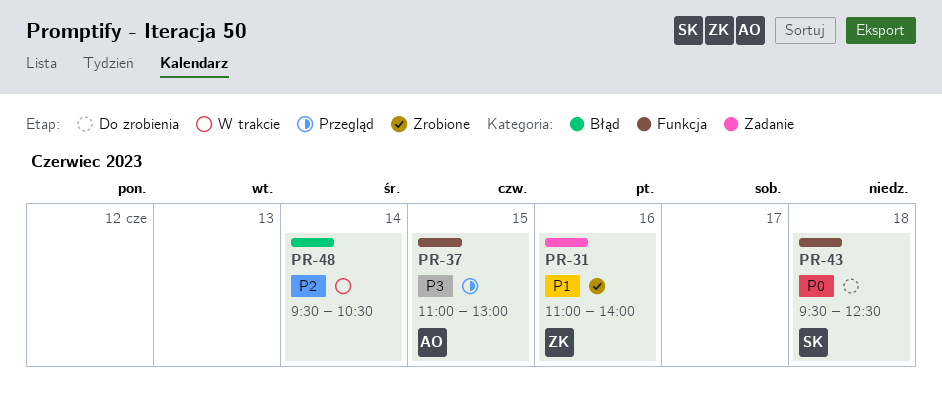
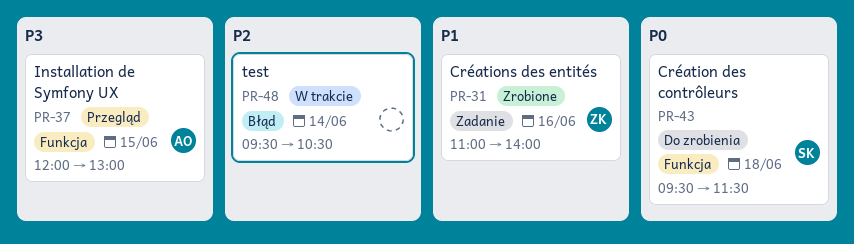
PR-37, begins: 11:00 -> 12:00
PR-43, ends: 12:30 -> 11:30

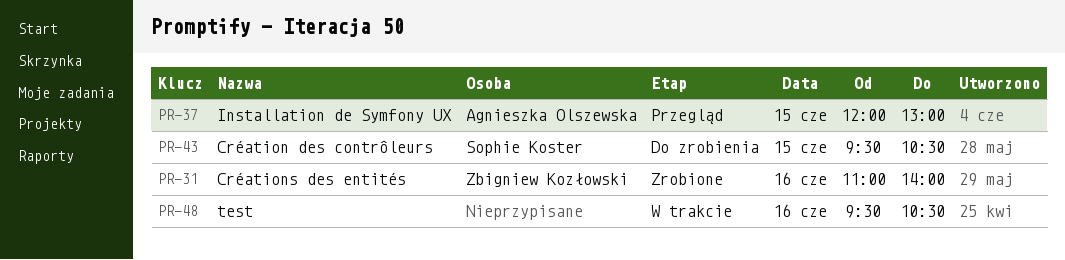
PR-43, day: Jun 18 -> Jun 15
PR-43, ends: 11:30 -> 10:30
PR-48, day: Jun 14 -> Jun 16

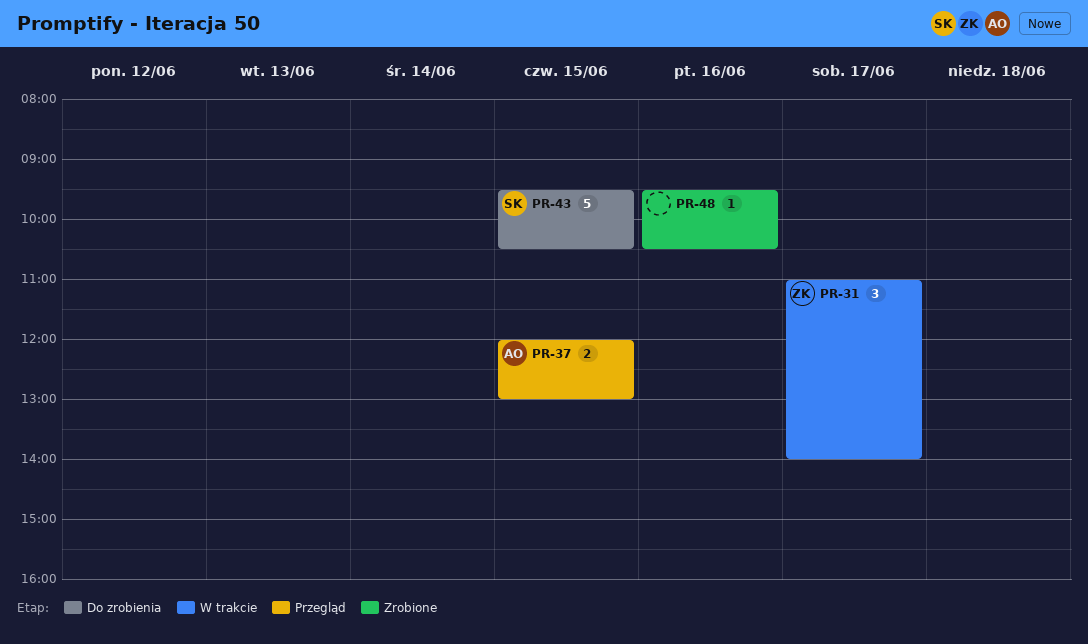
PR-31, status: Zrobione -> W trakcie
PR-31, day: Jun 16 -> Jun 17
PR-48, status: W trakcie -> Zrobione

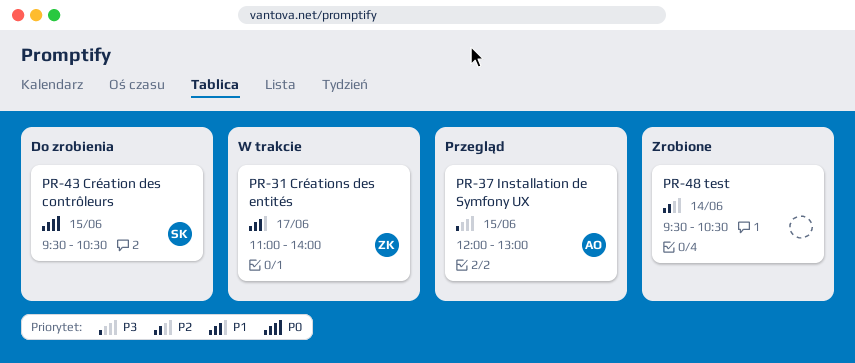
PR-48, day: Jun 16 -> Jun 14

